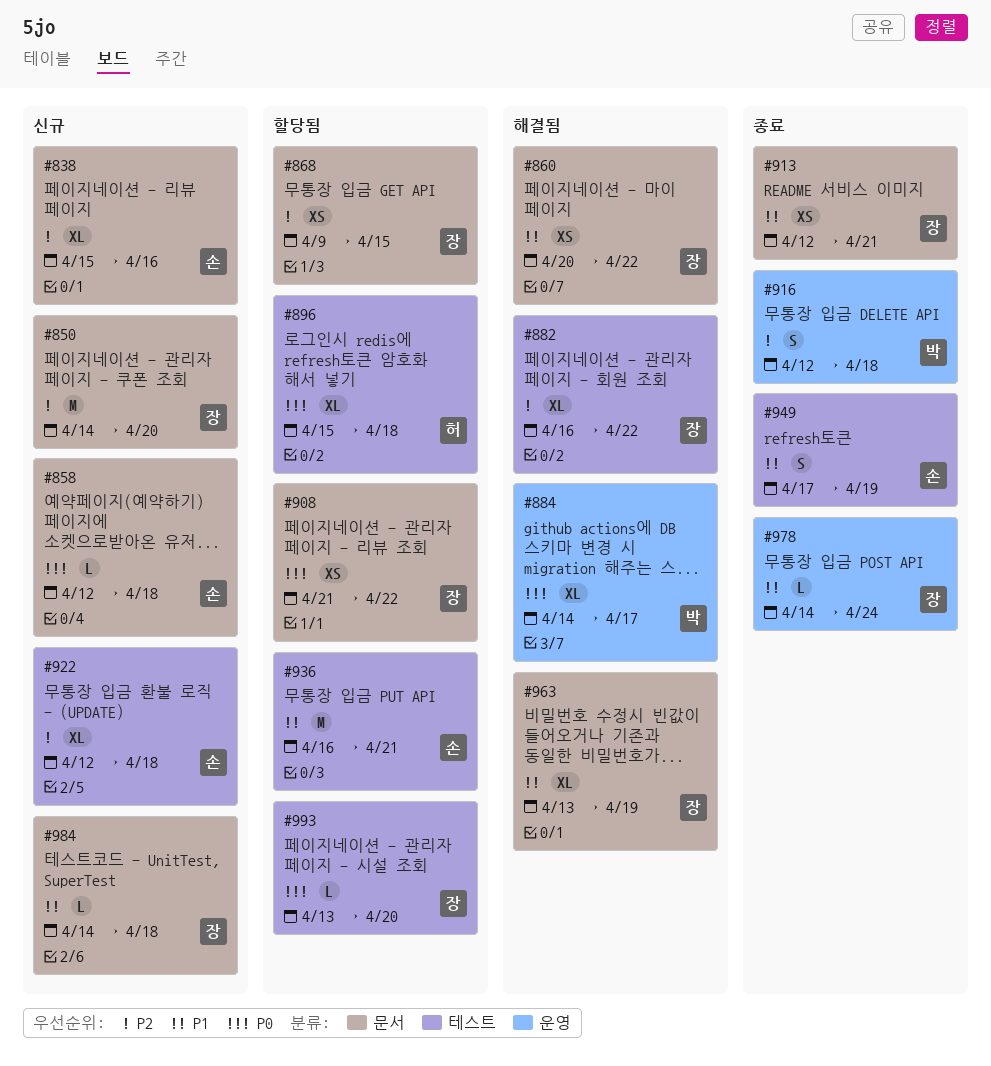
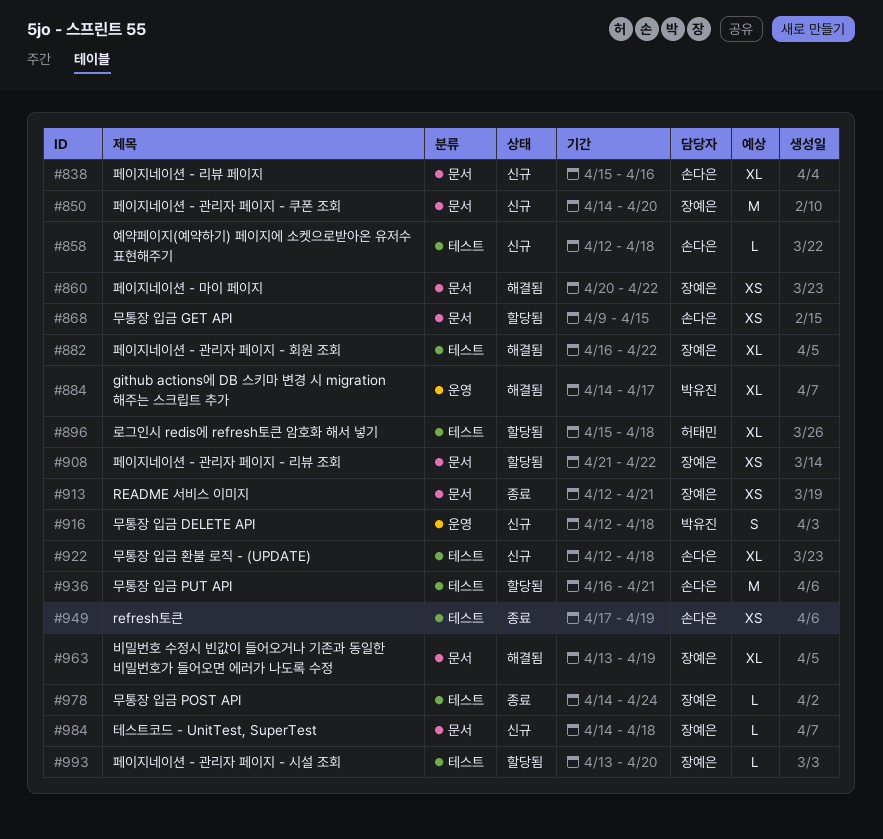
#858, label: 문서 -> 테스트
#868, owner: 장예은 -> 손다은
#916, status: 종료 -> 신규
#949, estimate: S -> XS
#978, label: 운영 -> 테스트

